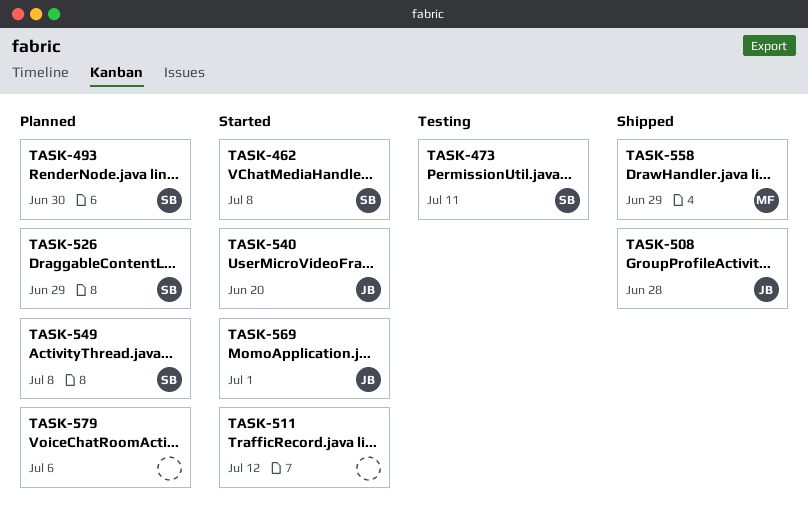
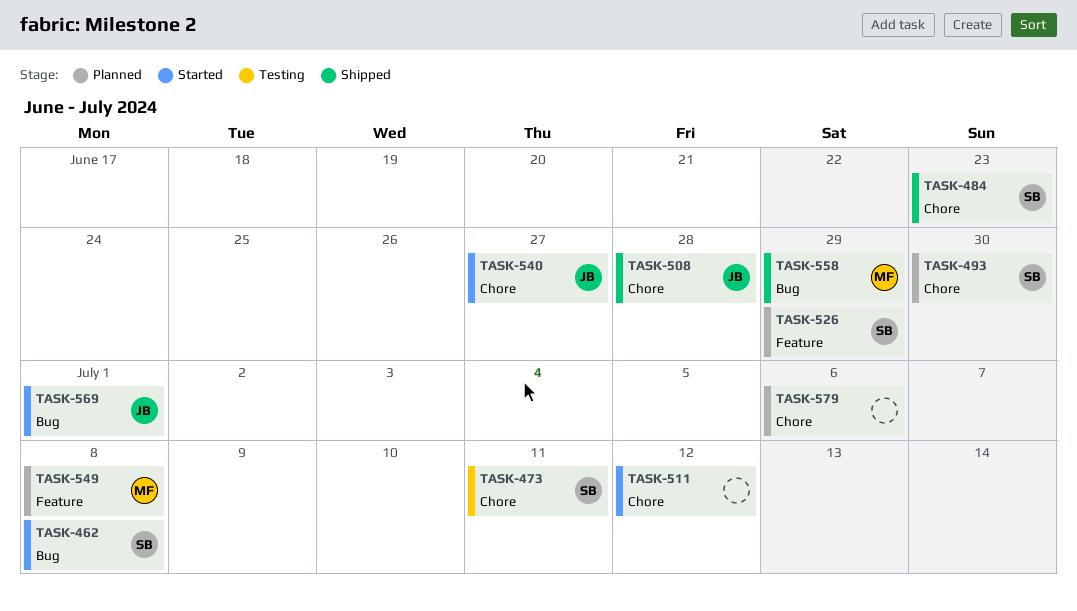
TASK-484: none -> present
TASK-540, due: Jun 20 -> Jun 27
TASK-549, owner: SB -> MF

